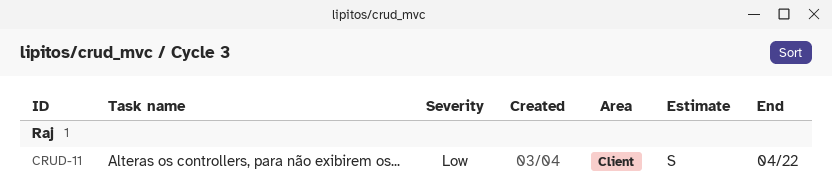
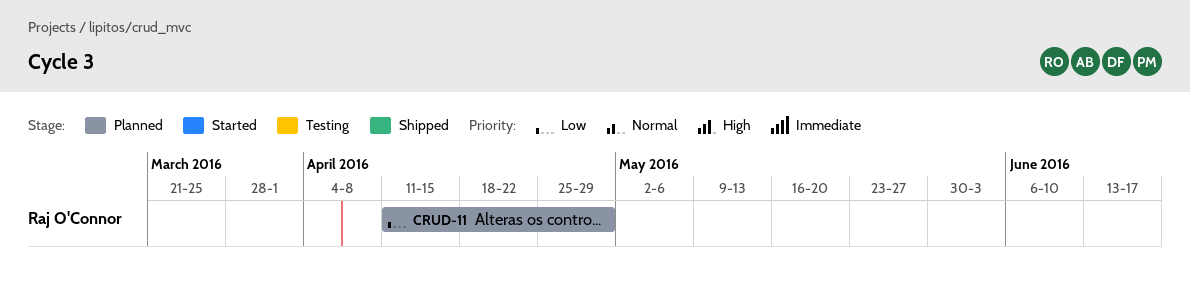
CRUD-11, due: Apr 22 -> Apr 29

